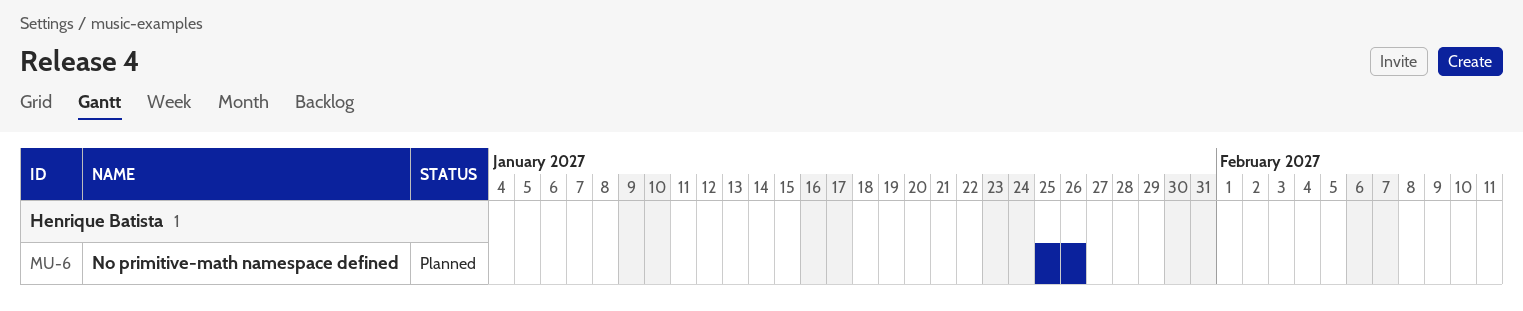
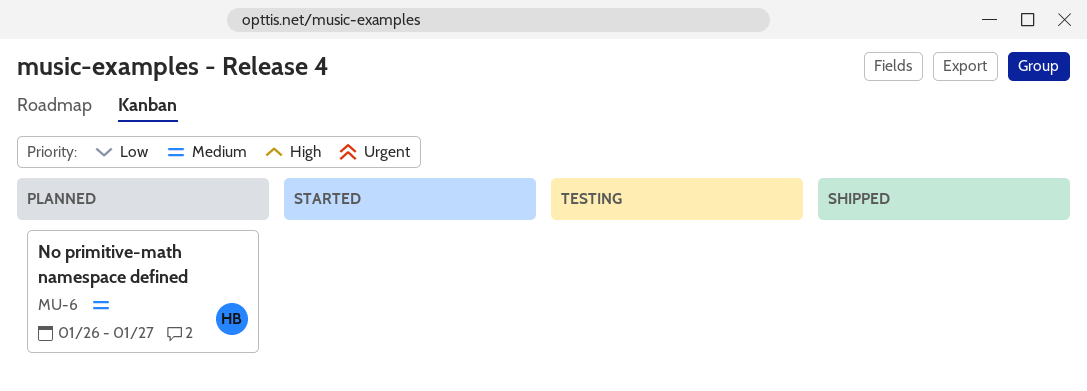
MU-6, start: Jan 25 -> Jan 26
MU-6, due: Jan 26 -> Jan 27

